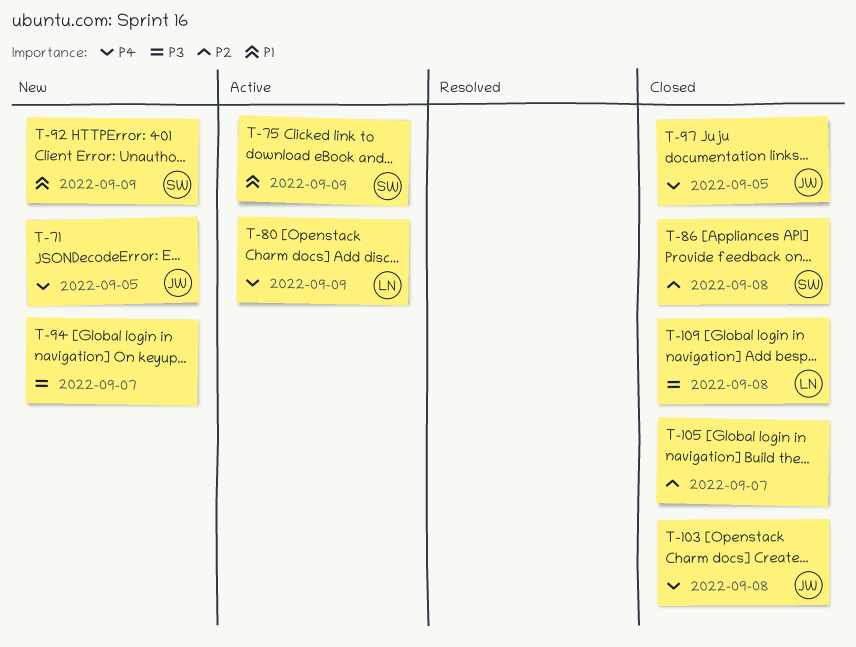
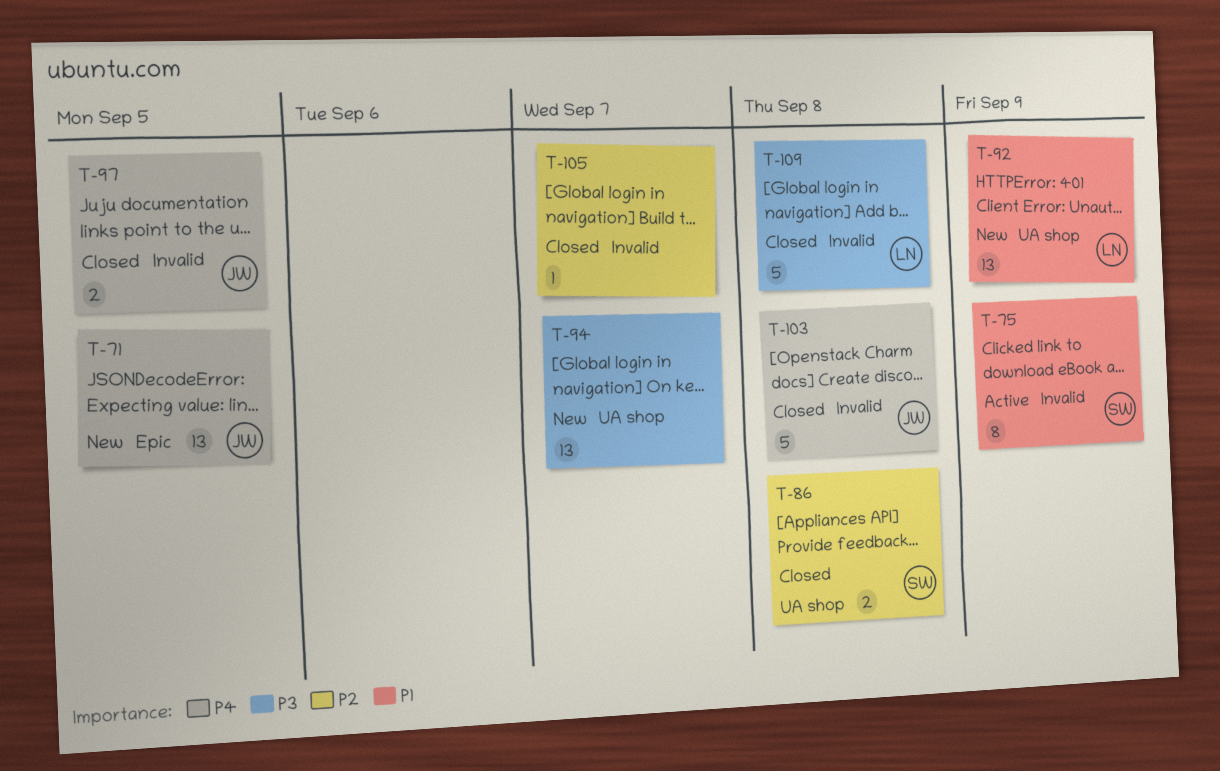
T-80: present -> none
T-92, owner: SW -> LN

